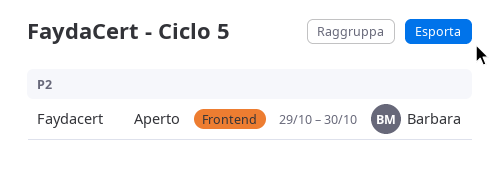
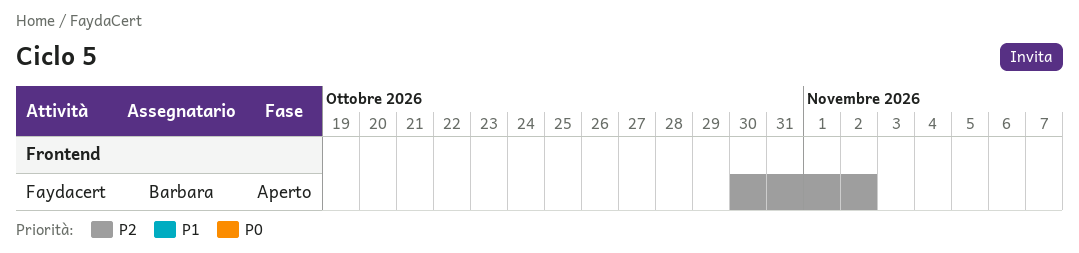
Faydacert, start: Oct 29 -> Oct 30
Faydacert, due: Oct 30 -> Nov 2

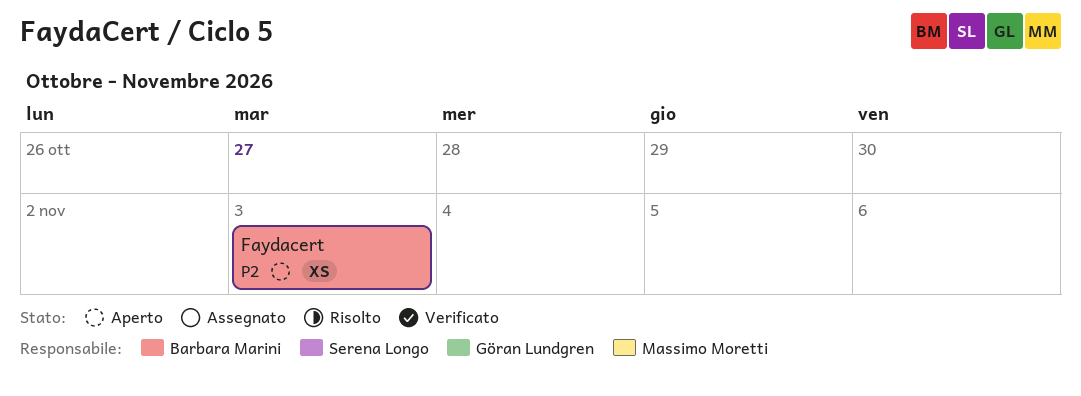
Faydacert, due: Nov 2 -> Nov 3

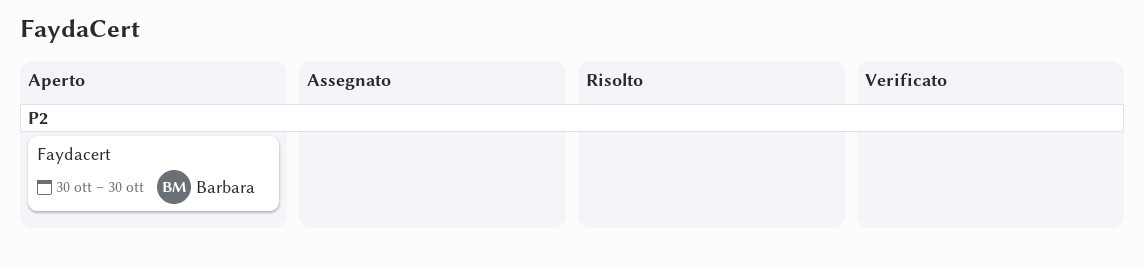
Faydacert, due: Nov 3 -> Oct 30

